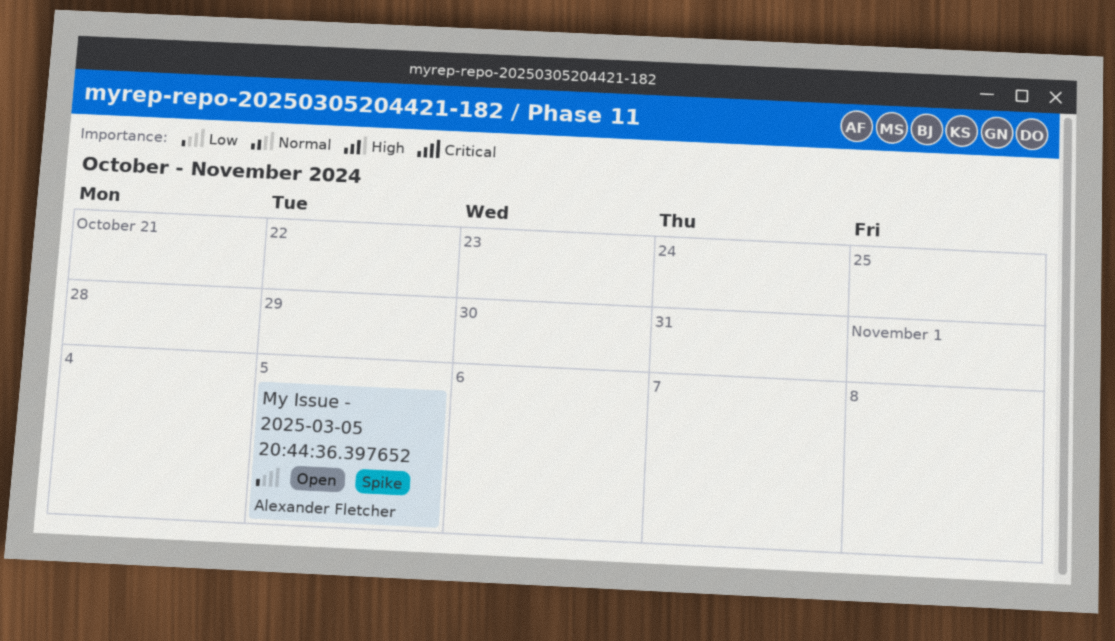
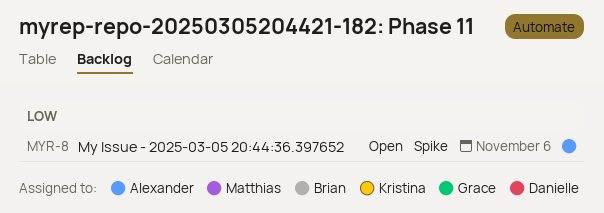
My Issue - 2025-03-05 20:44:36.397652, due: Nov 5 -> Nov 6

